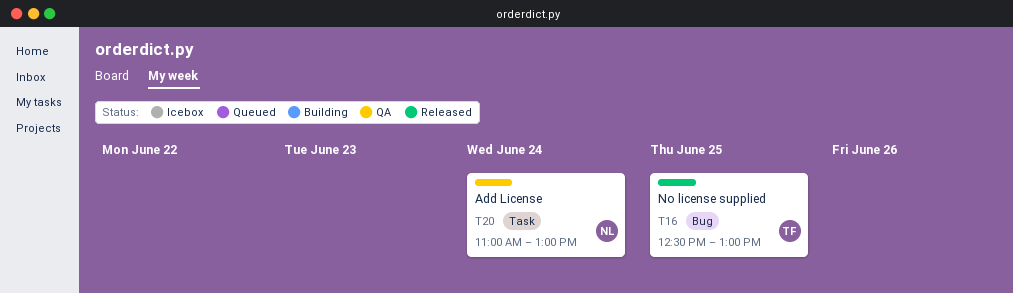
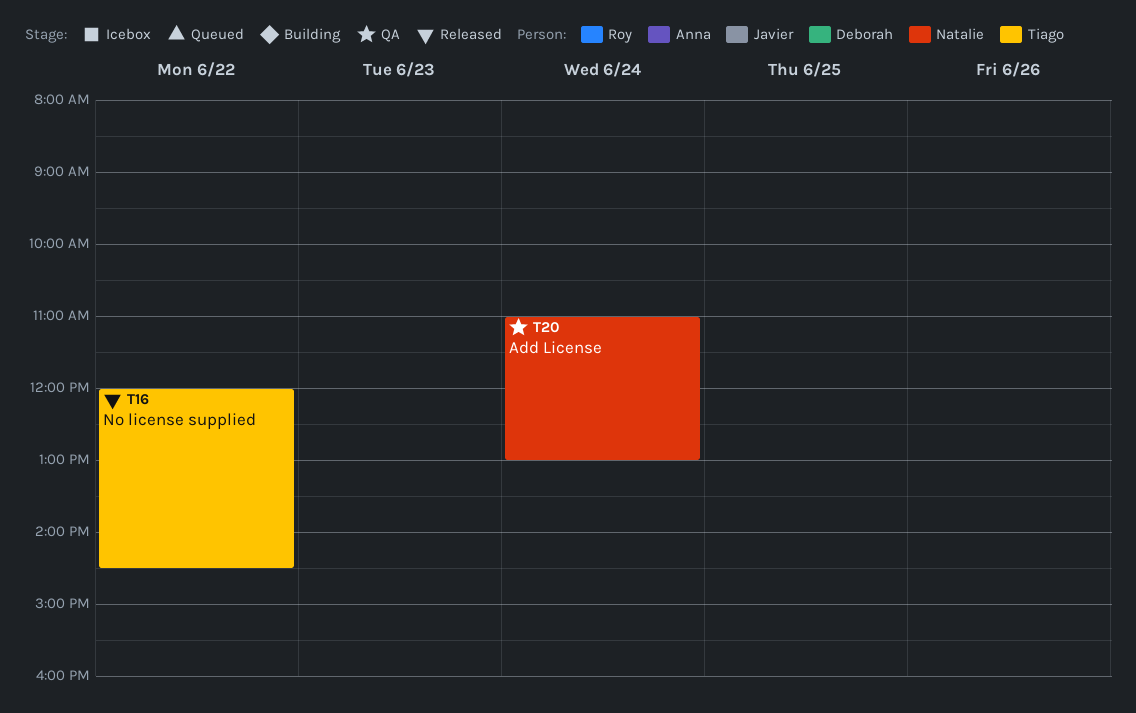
T16, day: Jun 25 -> Jun 22
T16, begins: 12:30 -> 12:00
T16, ends: 13:00 -> 14:30

